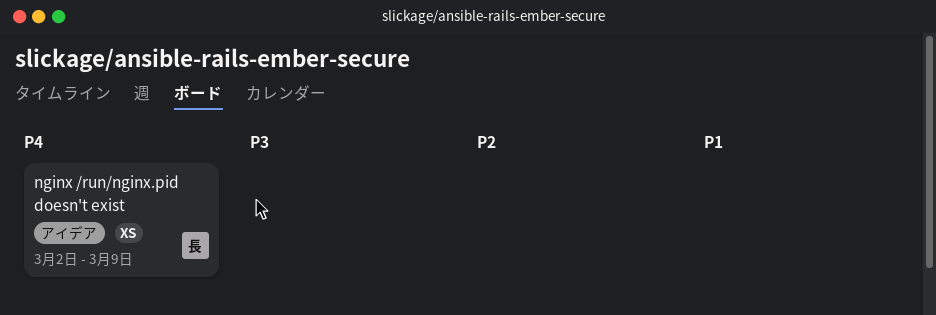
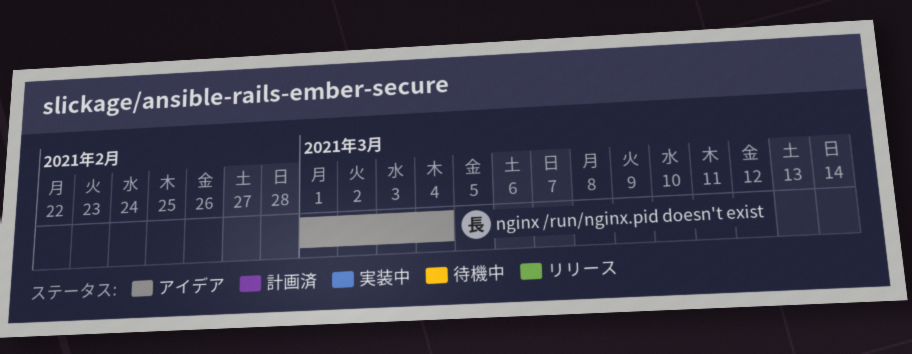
nginx /run/nginx.pid doesn't exist, start: Mar 2 -> Mar 1
nginx /run/nginx.pid doesn't exist, due: Mar 9 -> Mar 4

